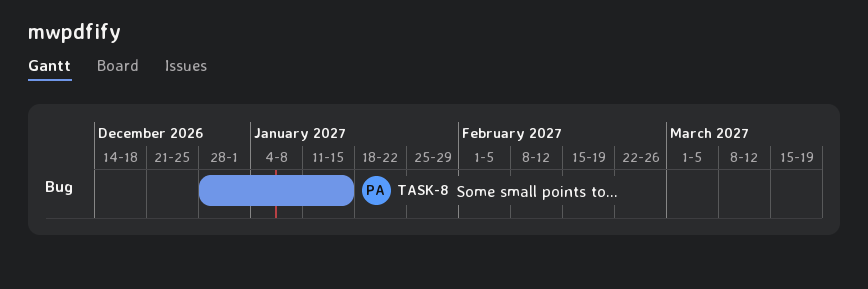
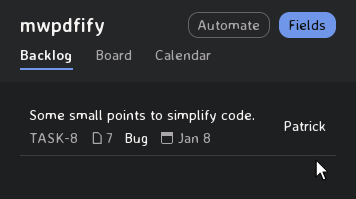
TASK-8, due: Jan 15 -> Jan 8

